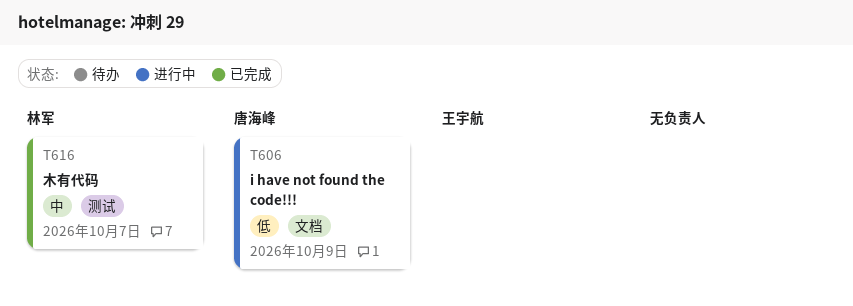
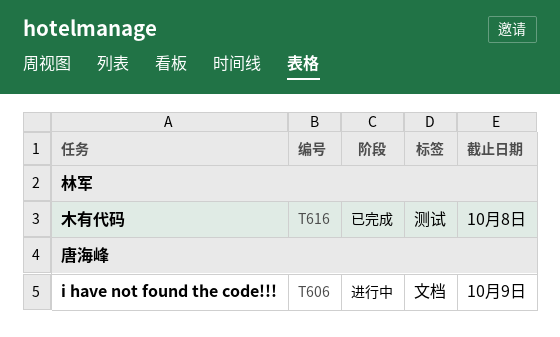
T616, due: Oct 7 -> Oct 8

